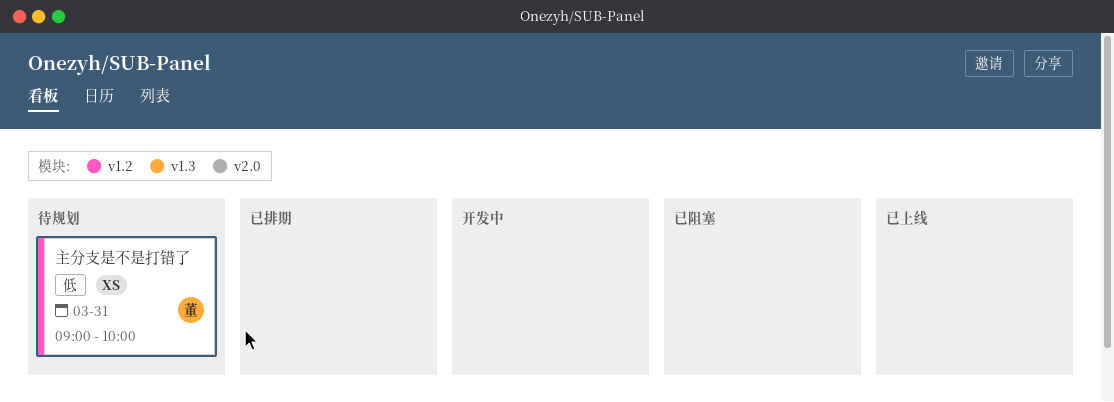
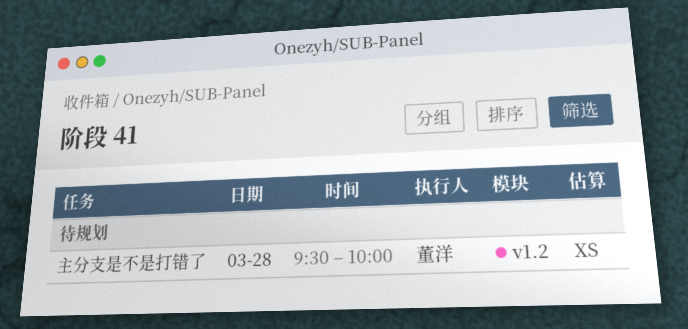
主分支是不是打错了, day: Mar 31 -> Mar 28
主分支是不是打错了, begins: 09:00 -> 09:30

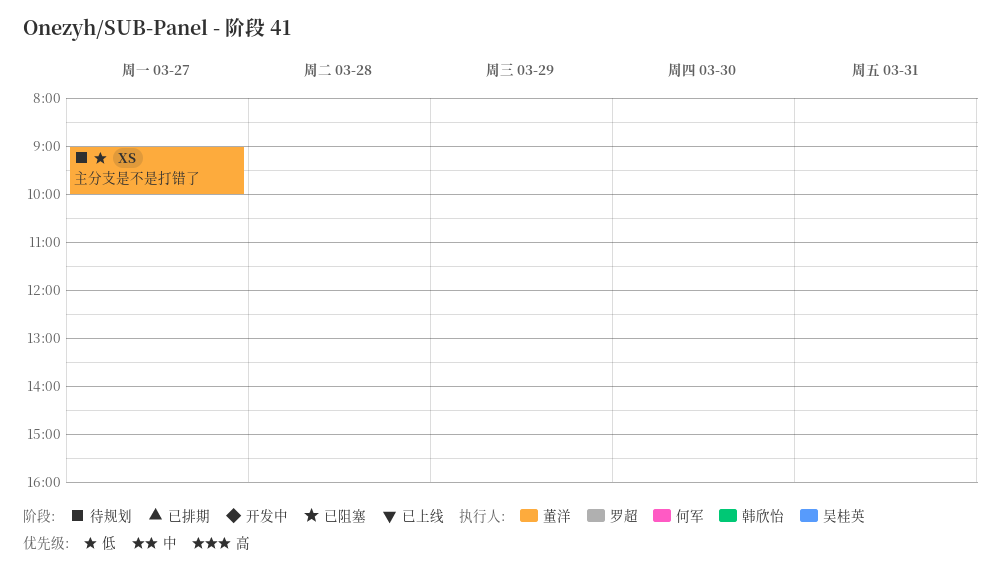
主分支是不是打错了, day: Mar 28 -> Mar 27
主分支是不是打错了, begins: 09:30 -> 09:00

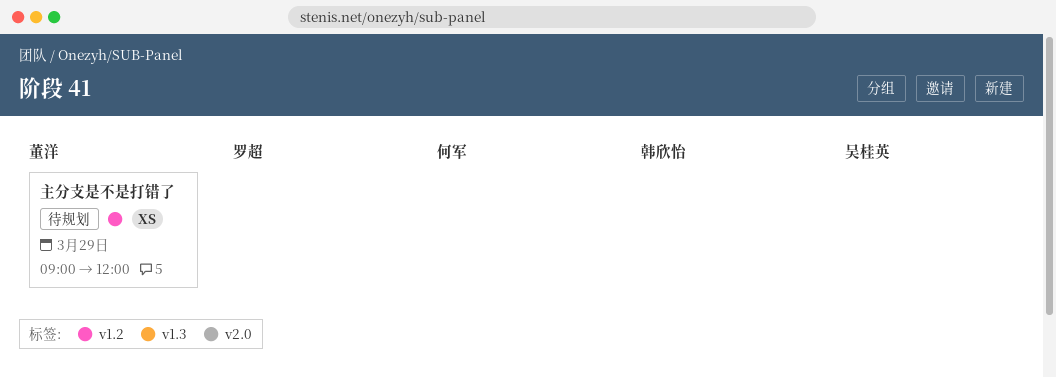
主分支是不是打错了, day: Mar 27 -> Mar 29
主分支是不是打错了, ends: 10:00 -> 12:00

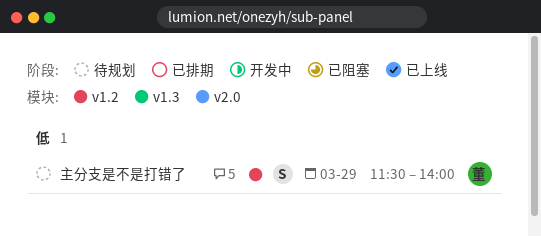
主分支是不是打错了, estimate: XS -> S
主分支是不是打错了, begins: 09:00 -> 11:30
主分支是不是打错了, ends: 12:00 -> 14:00

